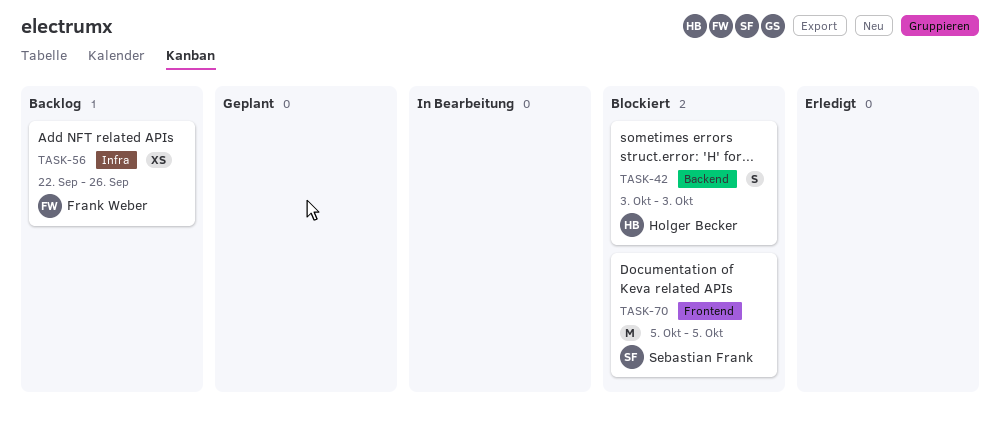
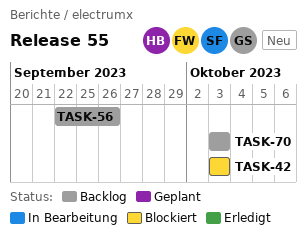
TASK-70, status: Blockiert -> Backlog
TASK-70, start: Oct 5 -> Oct 3
TASK-70, due: Oct 5 -> Oct 3

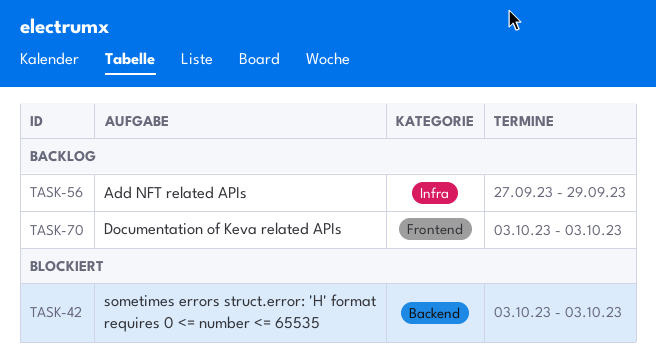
TASK-56, start: Sep 22 -> Sep 27
TASK-56, due: Sep 26 -> Sep 29

